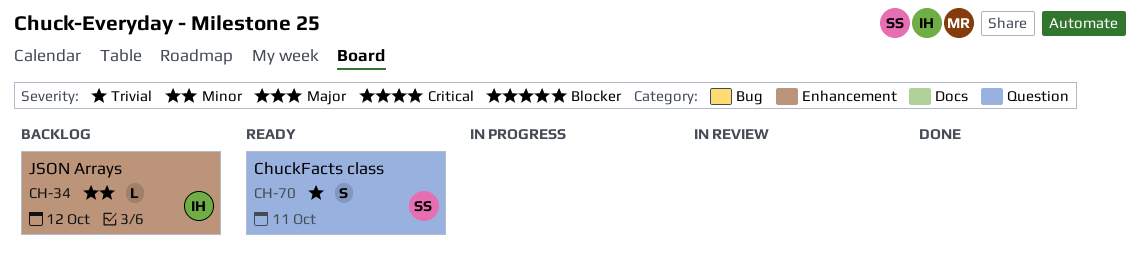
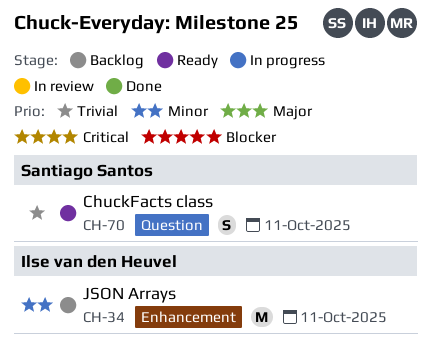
CH-34, estimate: L -> M
CH-34, due: Oct 12 -> Oct 11

